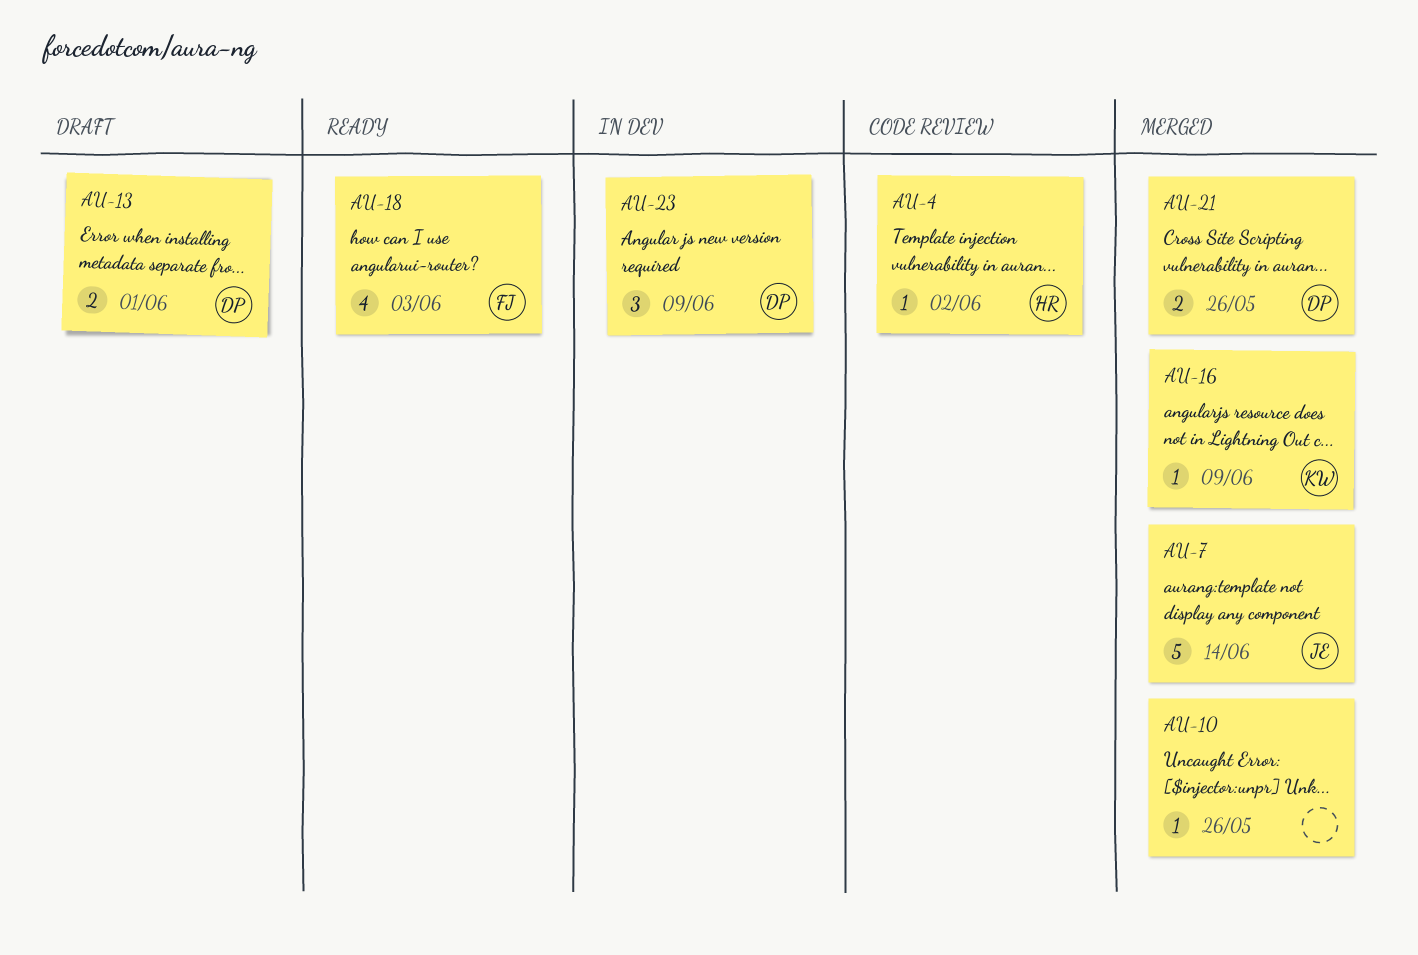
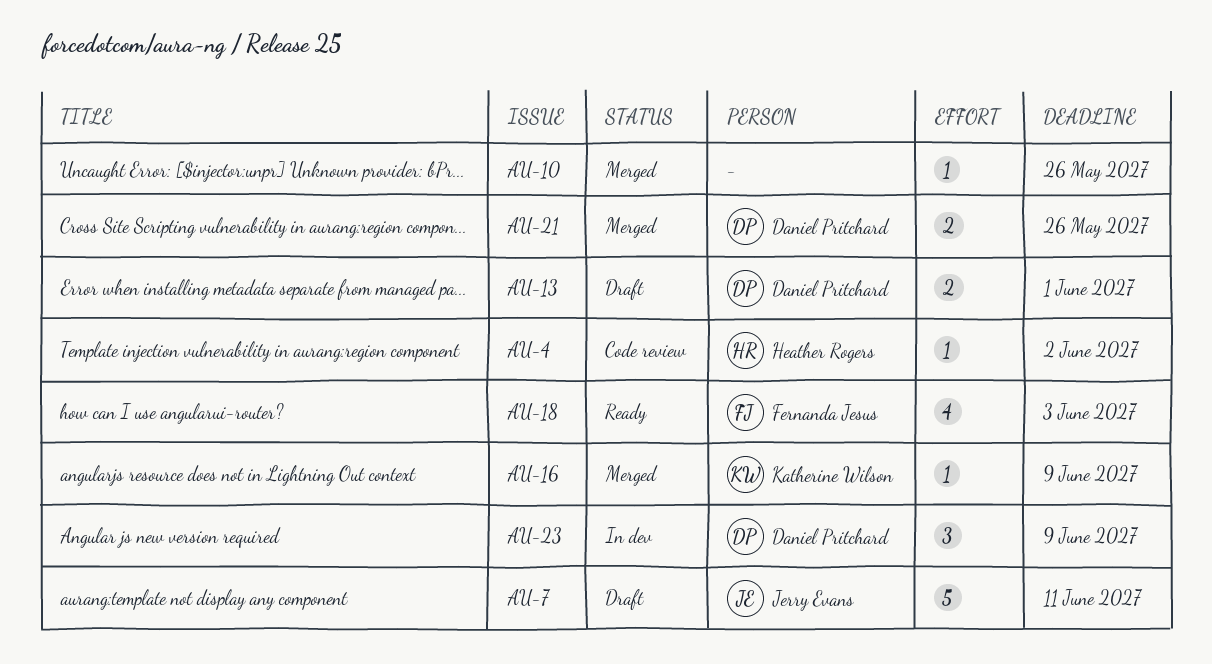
AU-7, status: Merged -> Draft
AU-7, due: Jun 14 -> Jun 11

